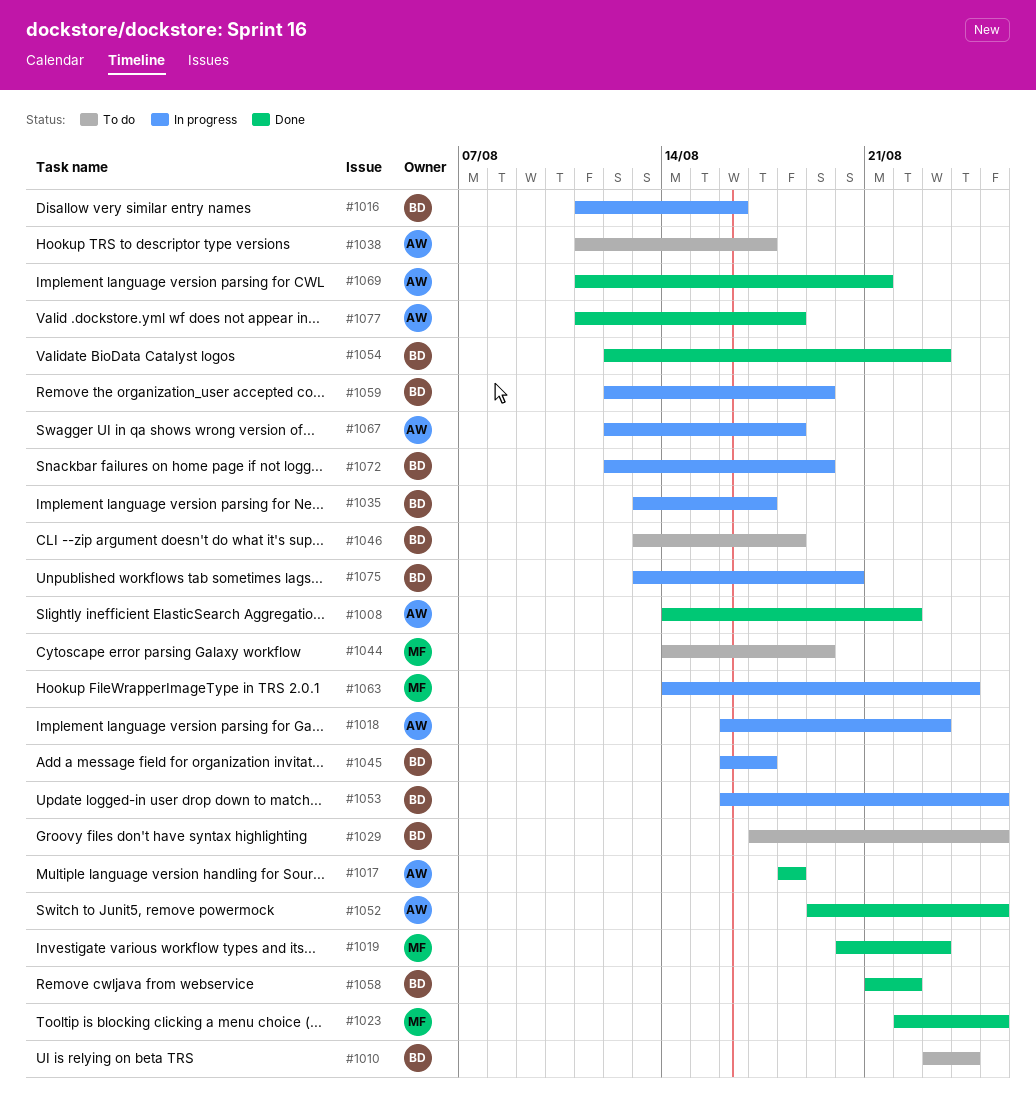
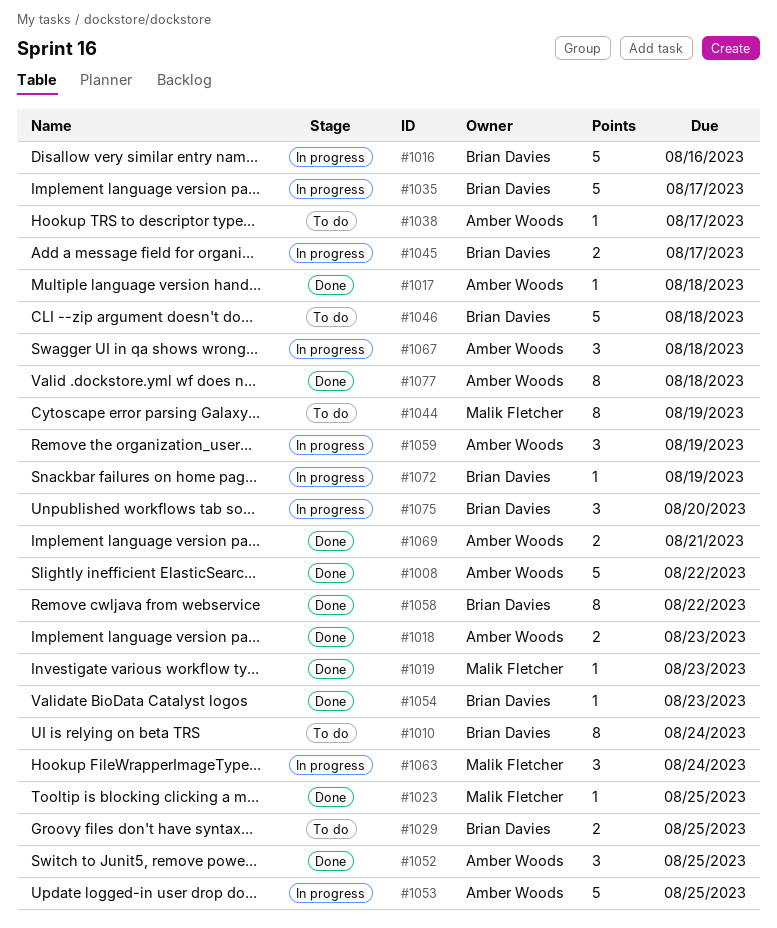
#1018, status: In progress -> Done
#1053, owner: Brian Davies -> Amber Woods
#1059, owner: Brian Davies -> Amber Woods

